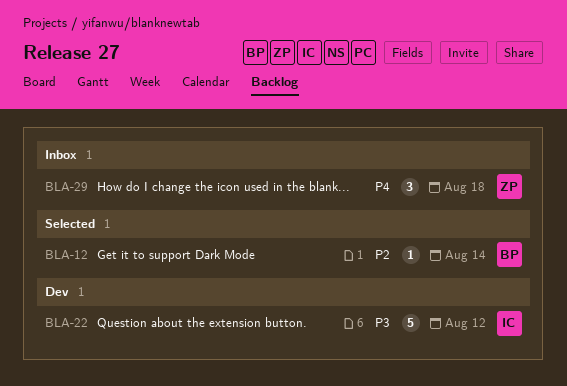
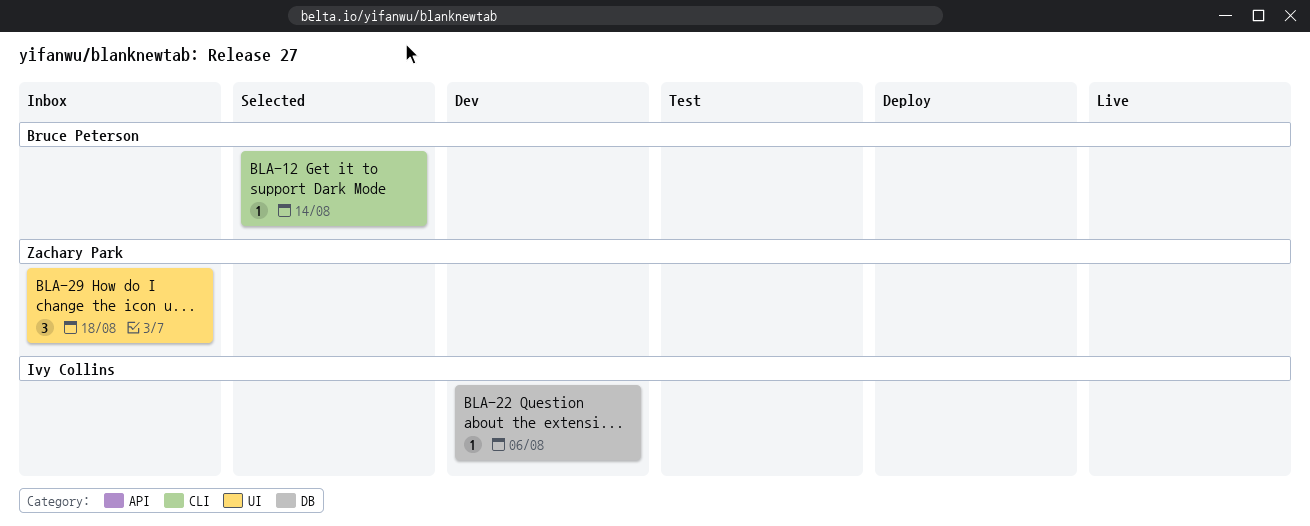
BLA-22, estimate: 5 -> 1
BLA-22, due: Aug 12 -> Aug 6

